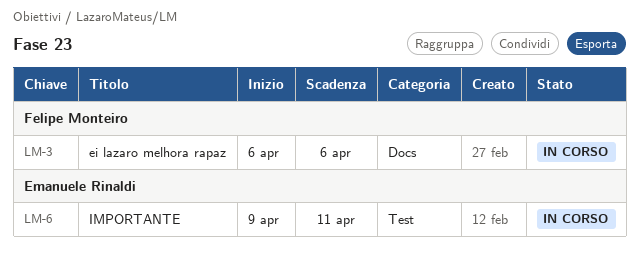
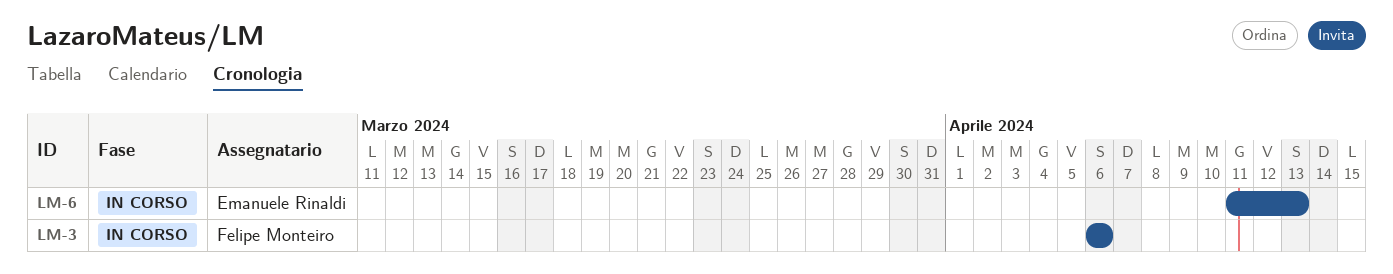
LM-6, start: Apr 9 -> Apr 11
LM-6, due: Apr 11 -> Apr 13

